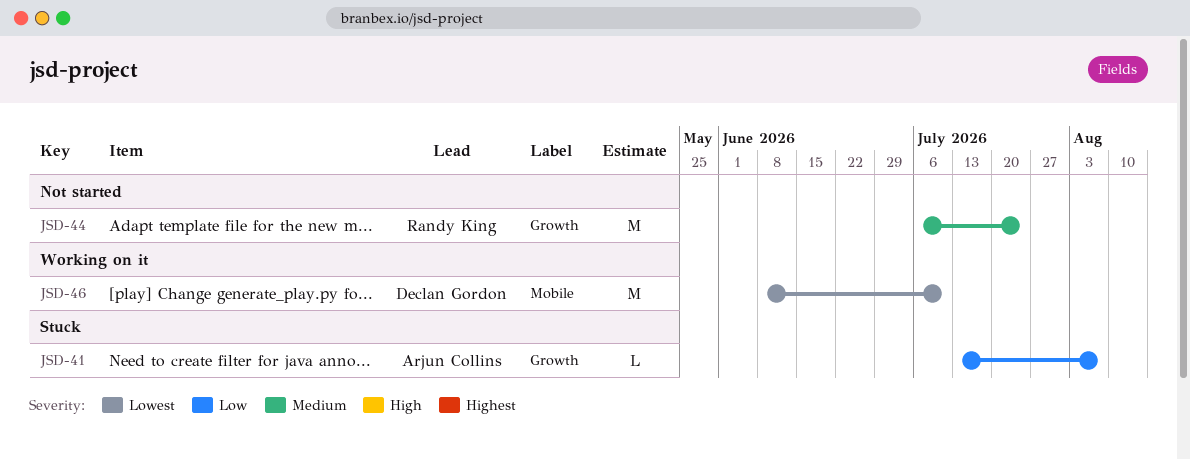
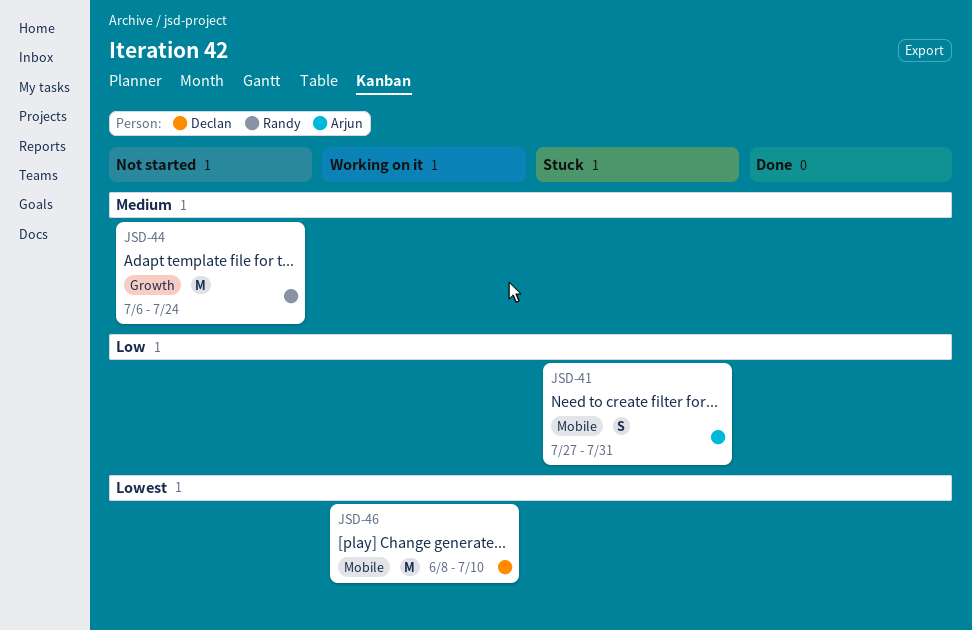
JSD-41, label: Growth -> Mobile
JSD-41, estimate: L -> S
JSD-41, start: Jul 13 -> Jul 27
JSD-41, due: Aug 7 -> Jul 31

